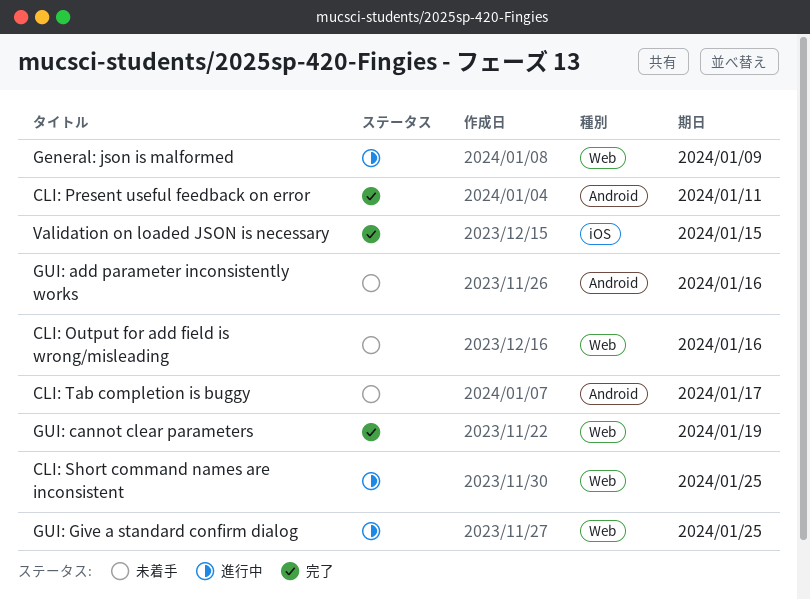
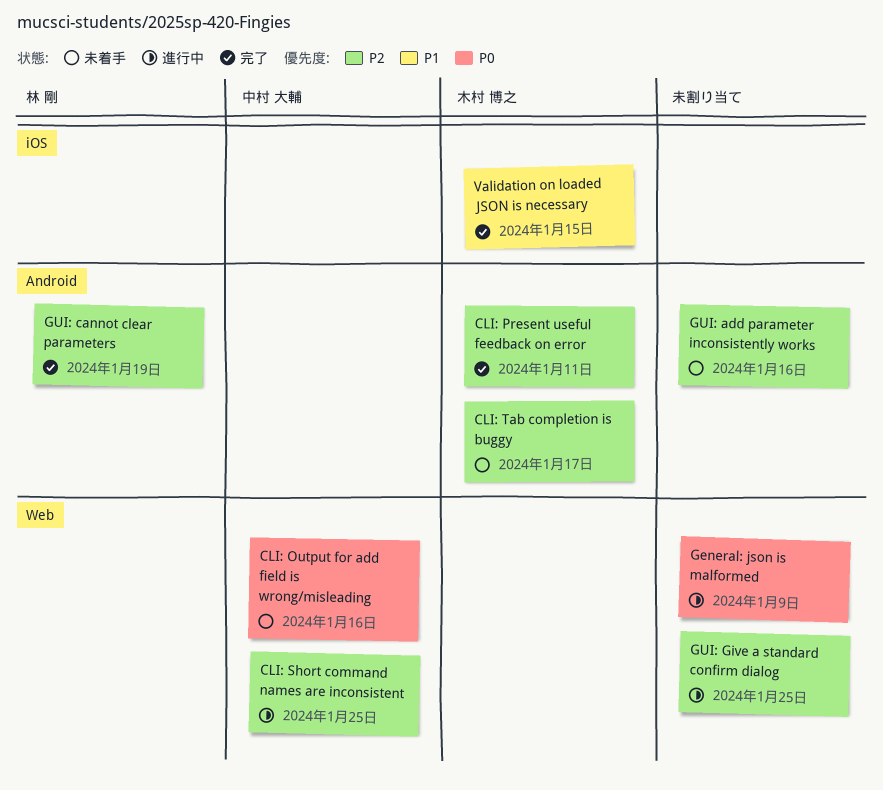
GUI: cannot clear parameters, label: Web -> Android

